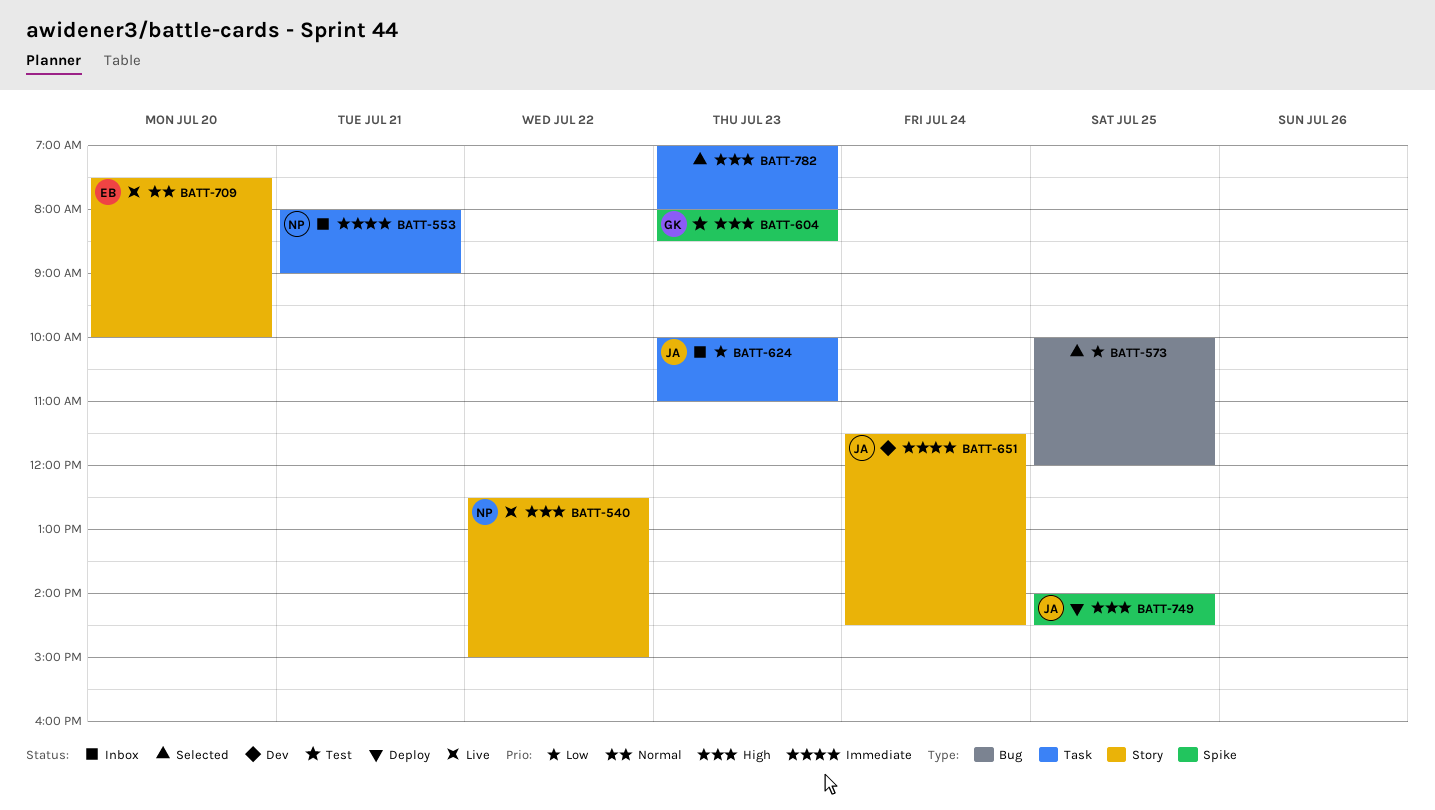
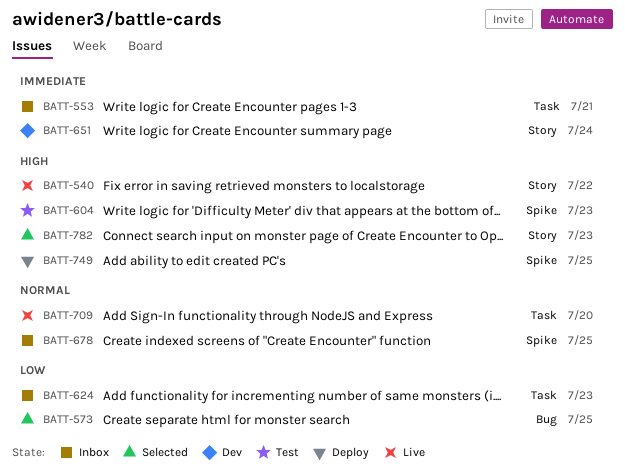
BATT-678: none -> present
BATT-709, label: Story -> Task
BATT-782, label: Task -> Story

